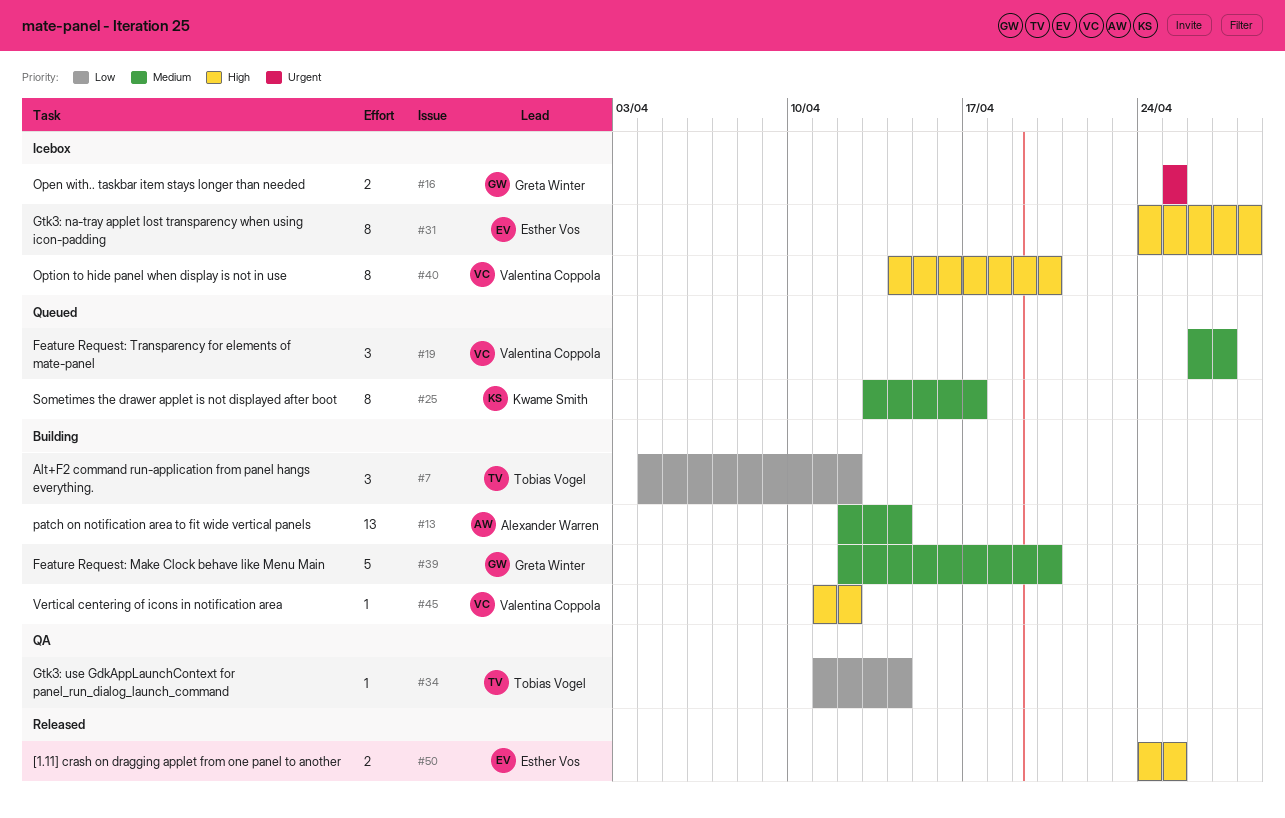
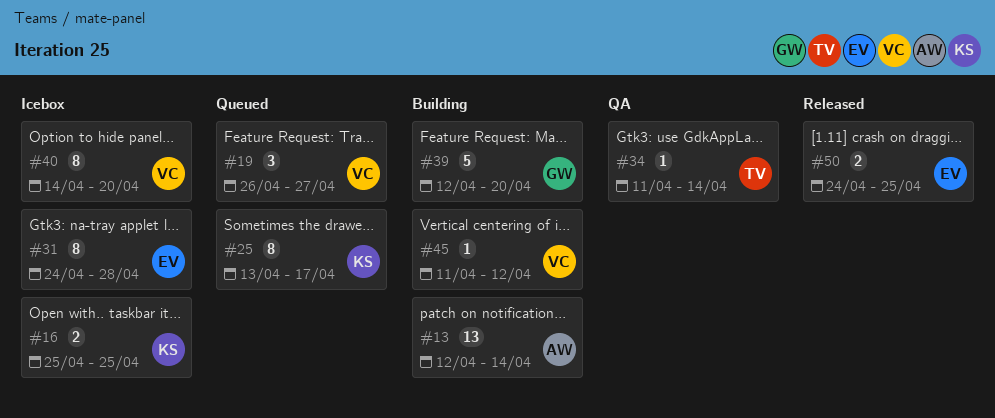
#7: present -> none
#16, owner: Greta Winter -> Kwame Smith

